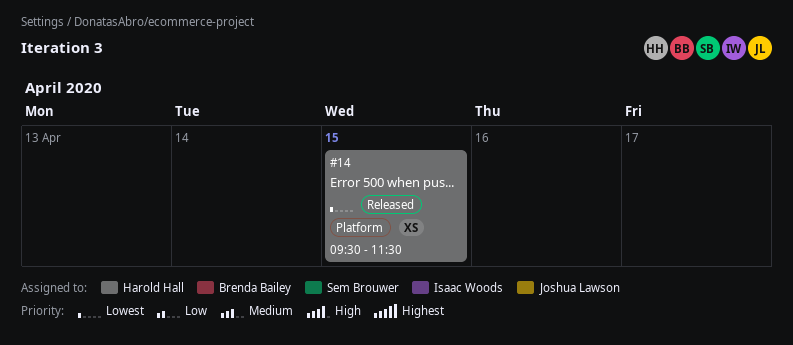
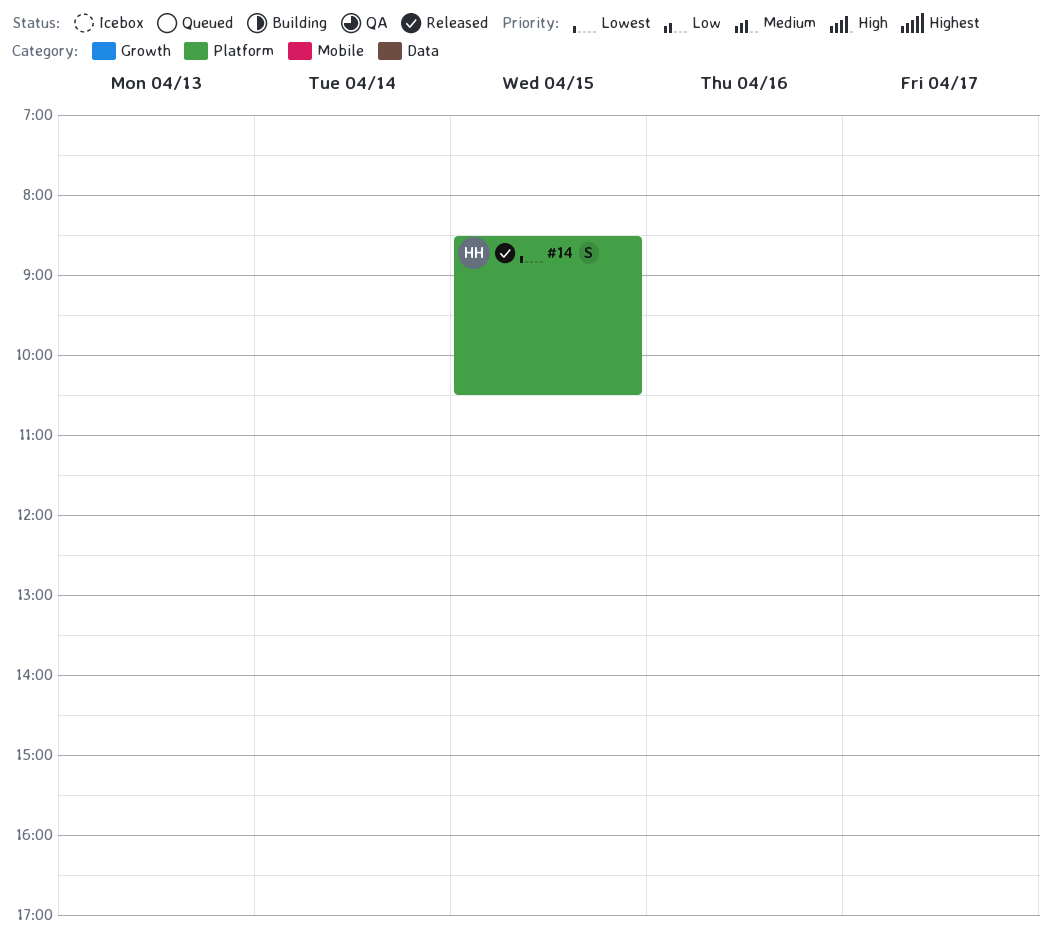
#14, estimate: XS -> S
#14, begins: 09:30 -> 08:30
#14, ends: 11:30 -> 10:30

